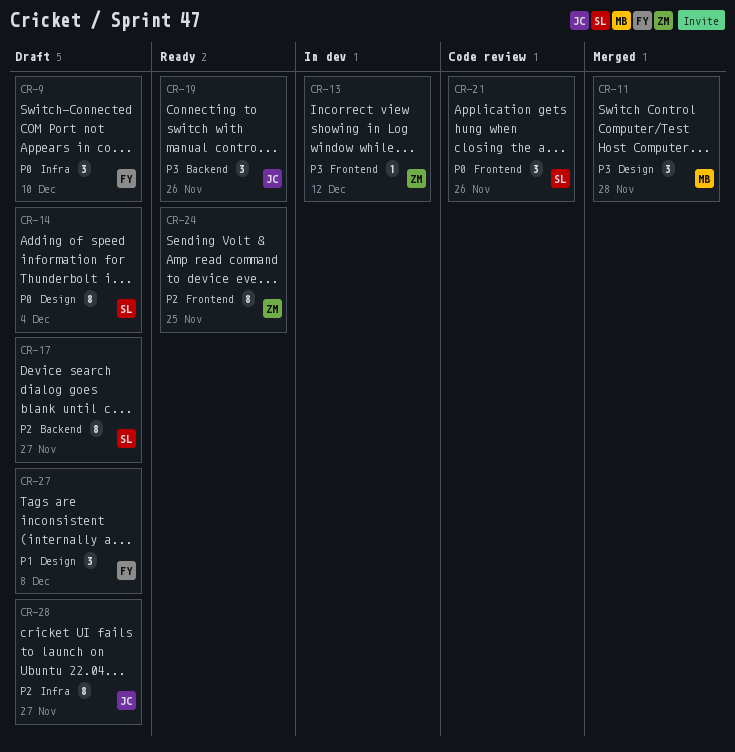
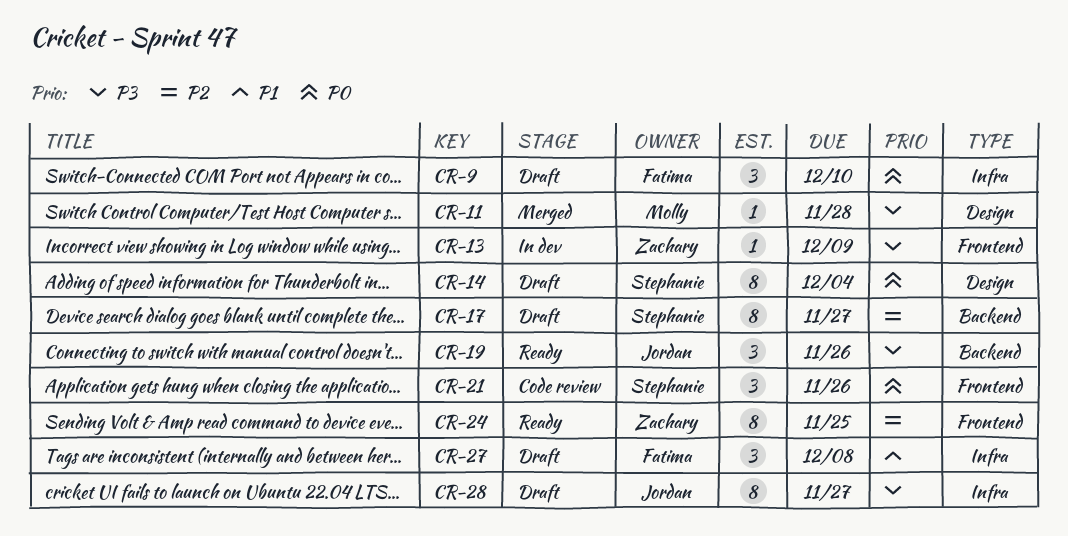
CR-11, estimate: 3 -> 1
CR-13, due: Dec 12 -> Dec 9
CR-27, label: Design -> Infra
CR-28, priority: P2 -> P3

